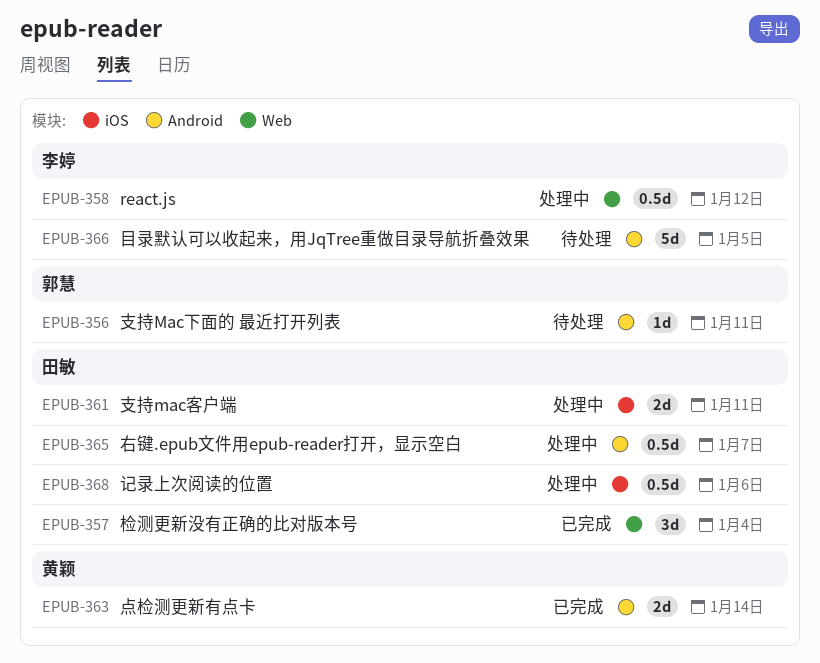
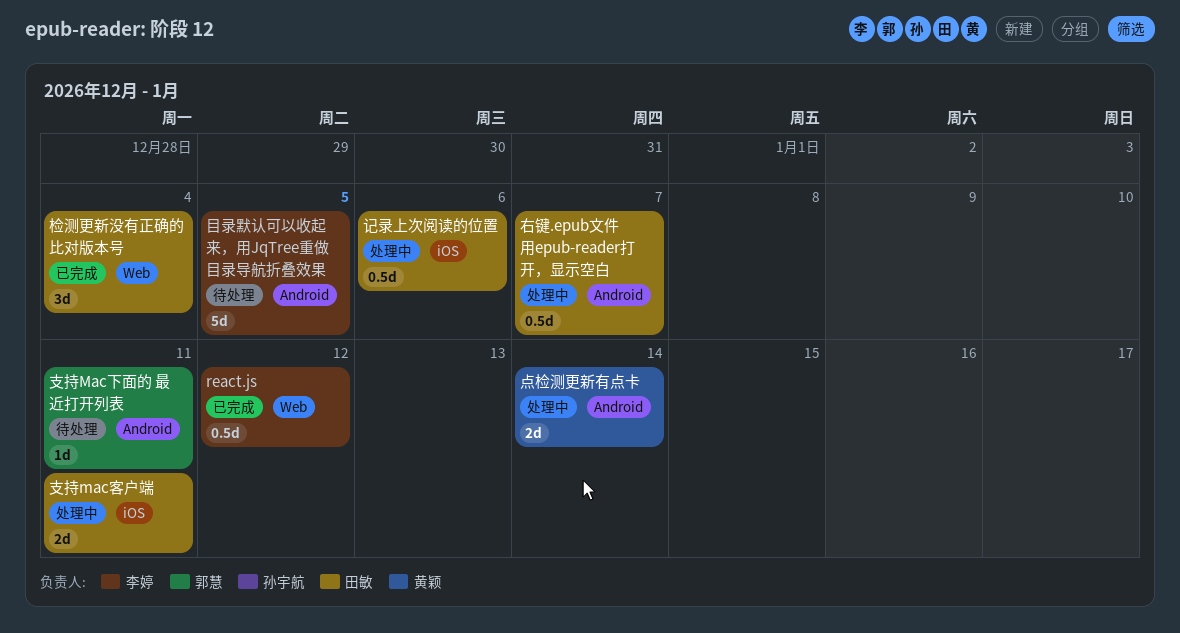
react.js, status: 处理中 -> 已完成
点检测更新有点卡, status: 已完成 -> 处理中

